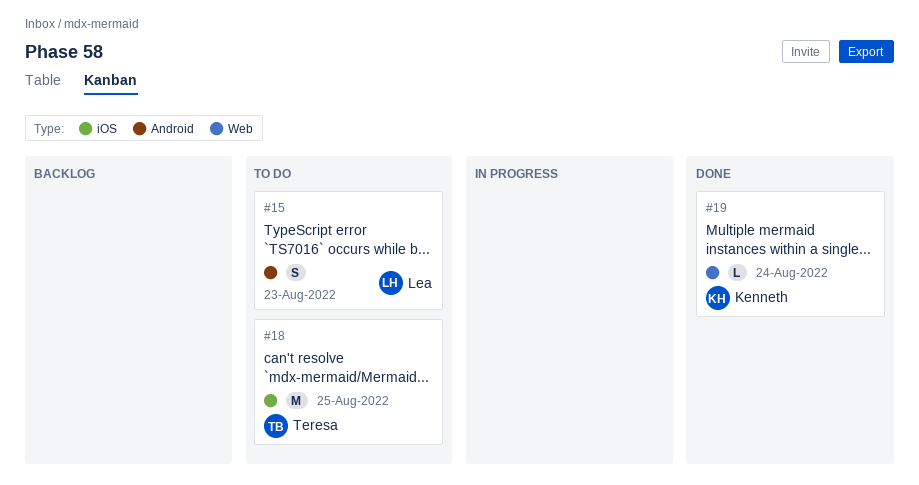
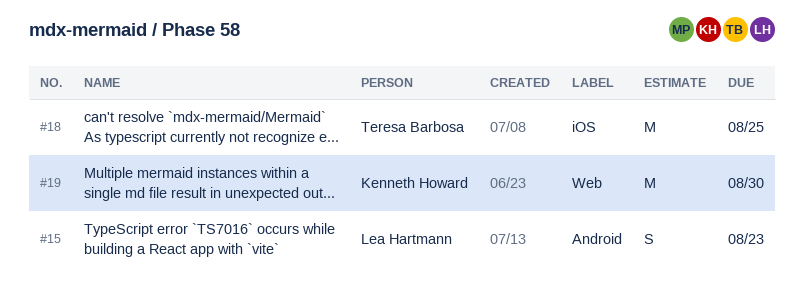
#19, estimate: L -> M
#19, due: Aug 24 -> Aug 30

